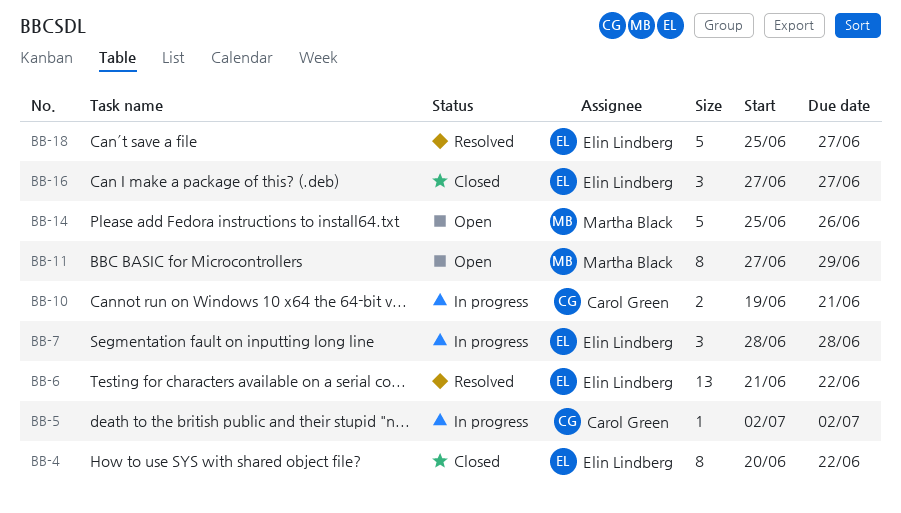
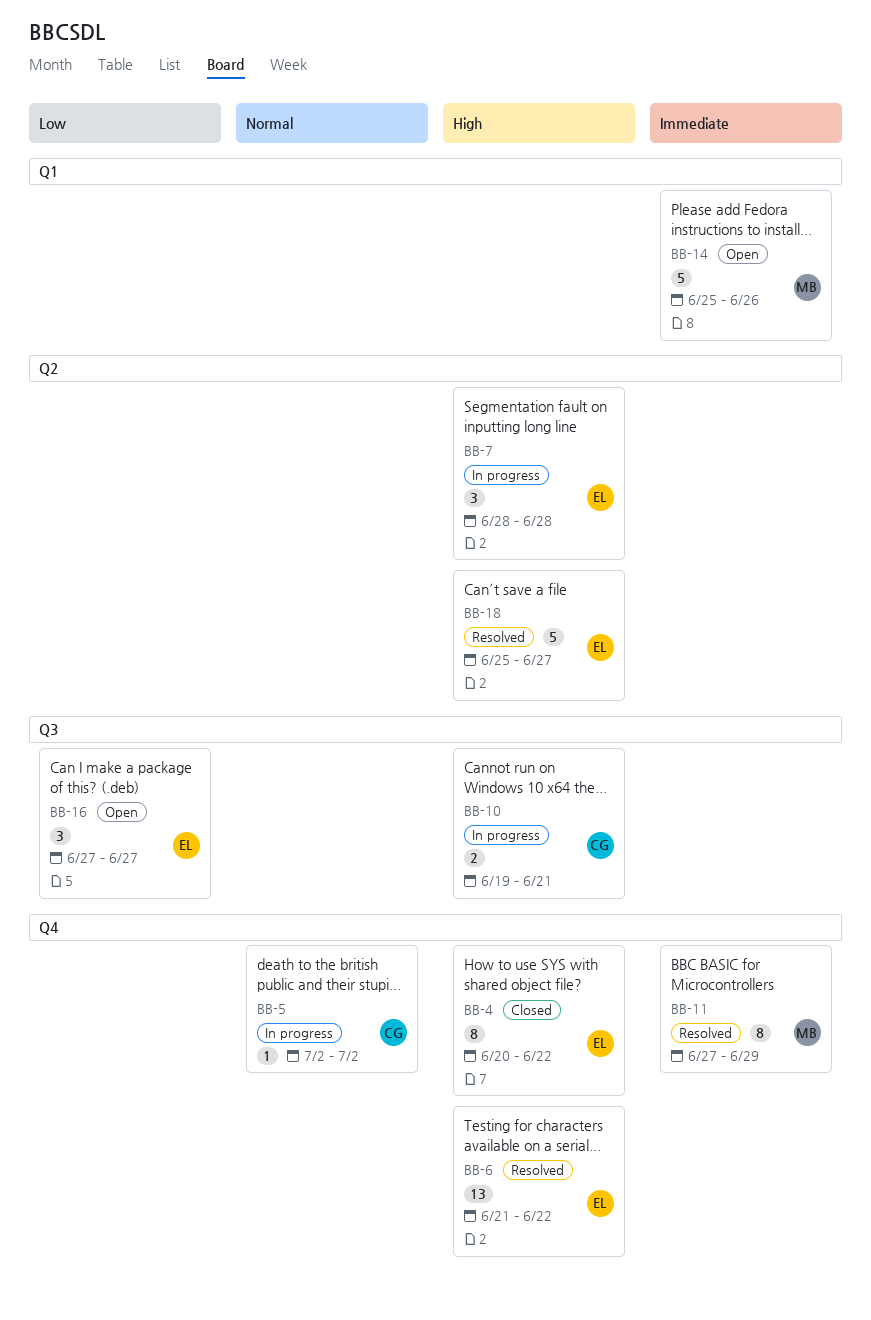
BB-11, status: Open -> Resolved
BB-16, status: Closed -> Open

